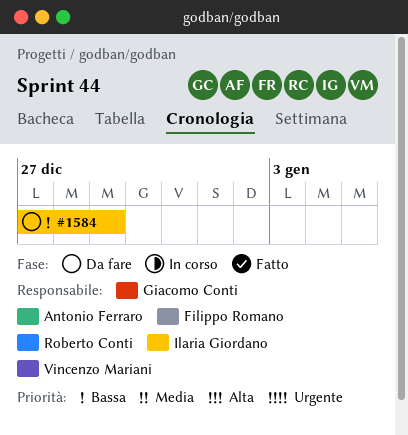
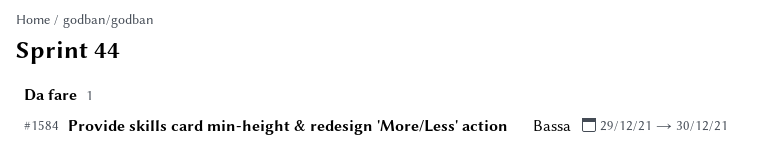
#1584, start: Dec 27 -> Dec 29
#1584, due: Dec 29 -> Dec 30

